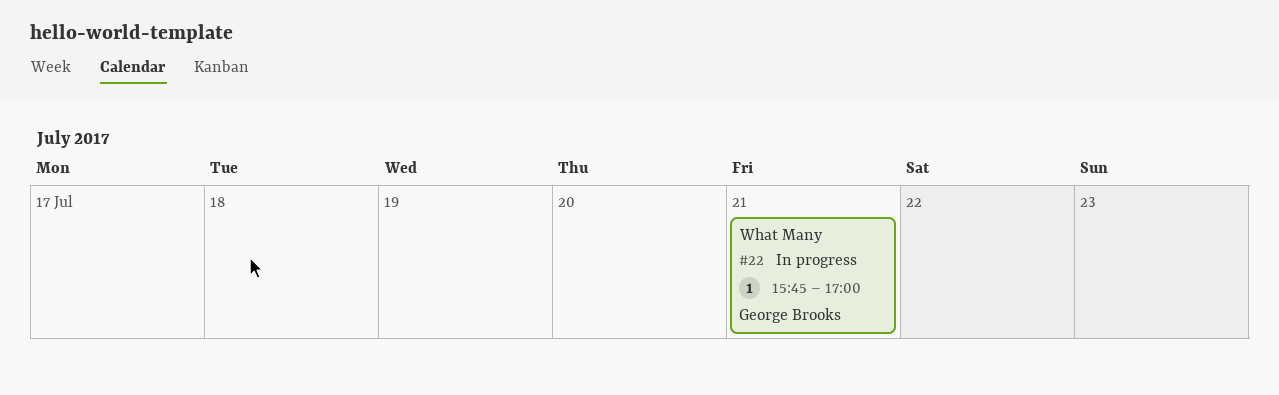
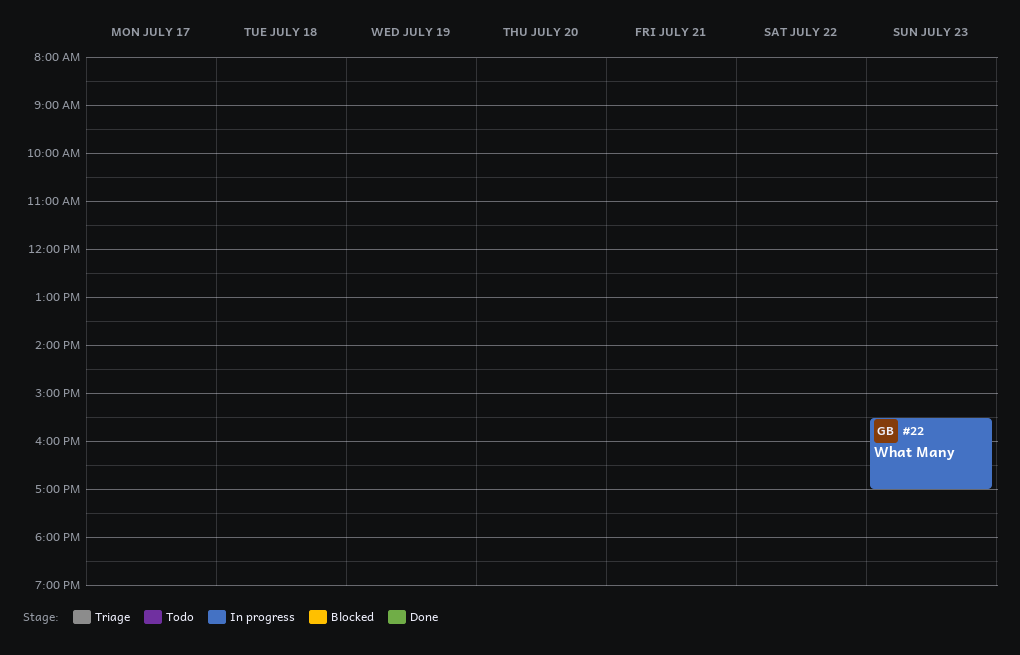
#22, day: Jul 21 -> Jul 23
#22, begins: 15:45 -> 15:30

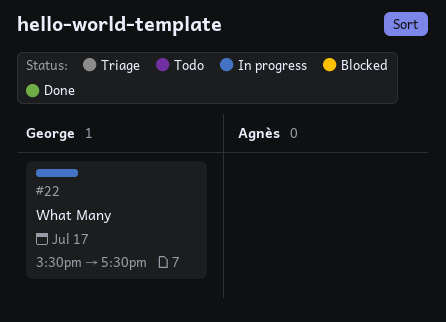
#22, day: Jul 23 -> Jul 17
#22, ends: 17:00 -> 17:30

